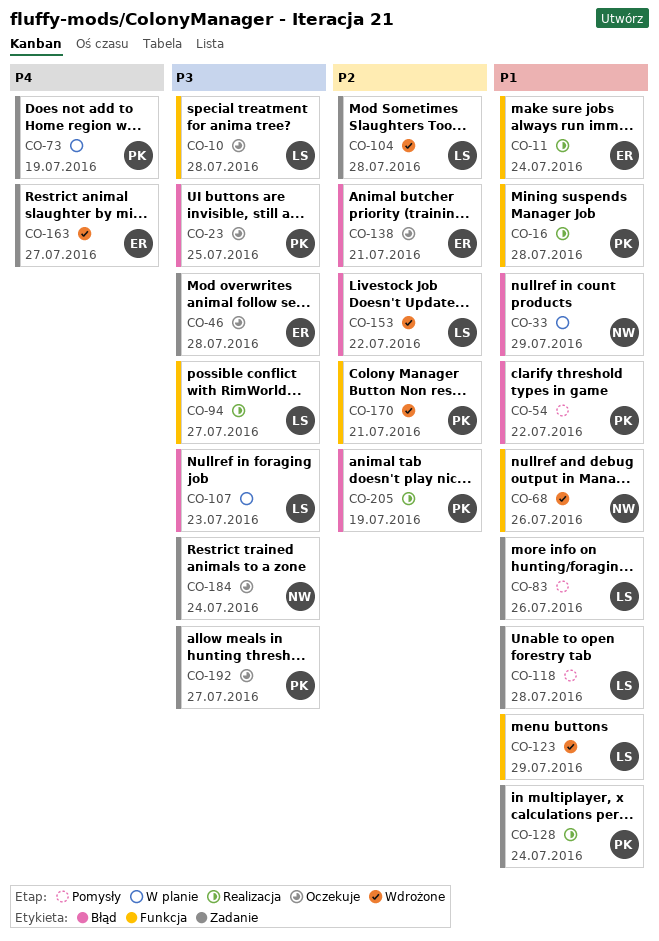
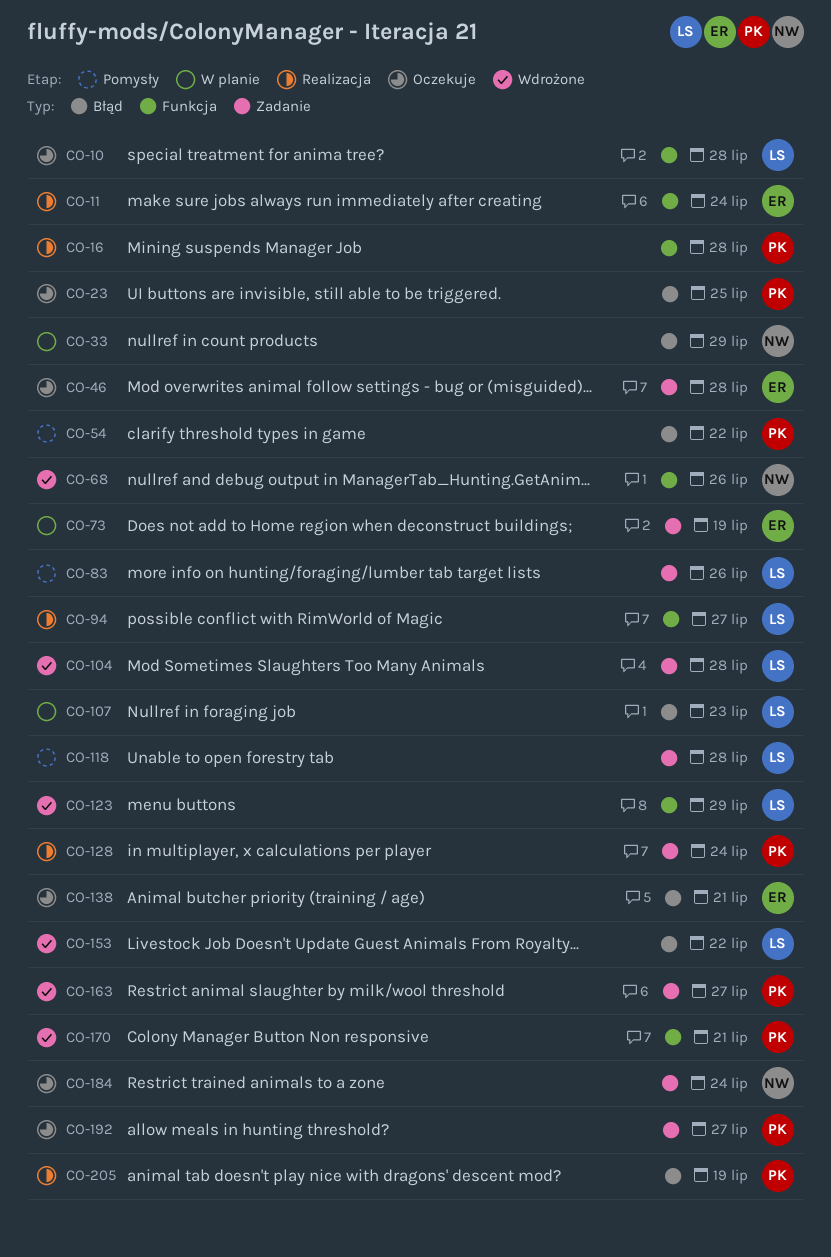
CO-73, owner: PK -> ER
CO-163, owner: ER -> PK

